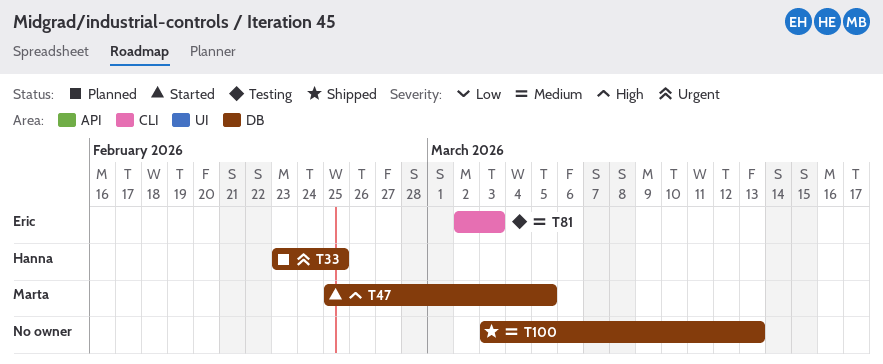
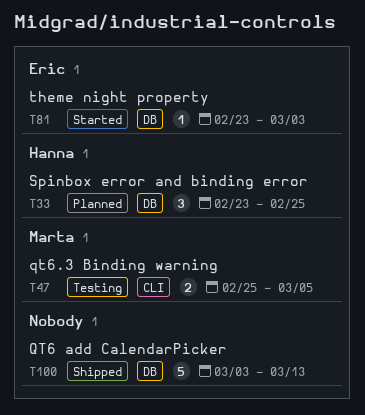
T47, status: Started -> Testing
T47, label: DB -> CLI
T81, status: Testing -> Started
T81, label: CLI -> DB
T81, start: Mar 2 -> Feb 23

